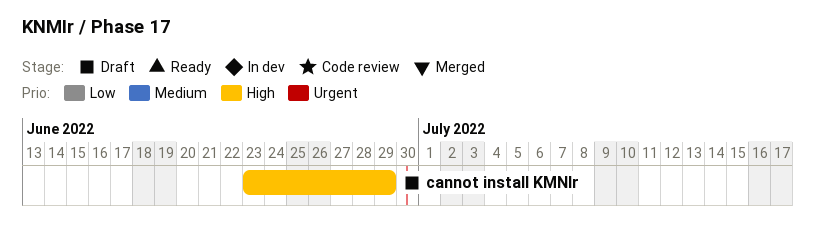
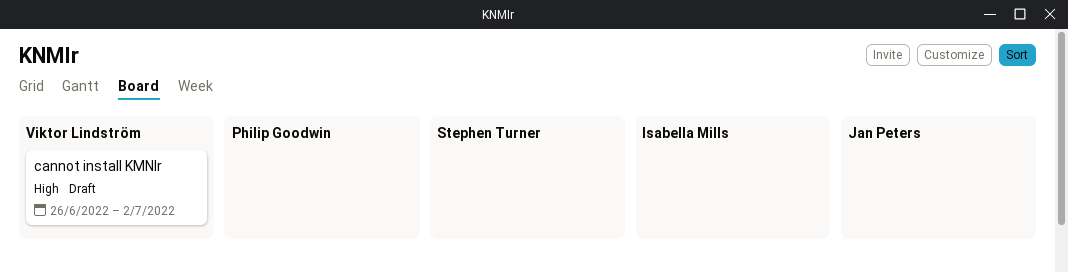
cannot install KMNIr, start: Jun 23 -> Jun 26
cannot install KMNIr, due: Jun 29 -> Jul 2

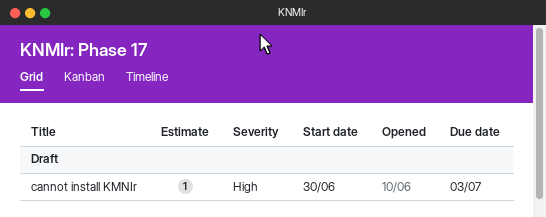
cannot install KMNIr, start: Jun 26 -> Jun 30
cannot install KMNIr, due: Jul 2 -> Jul 3

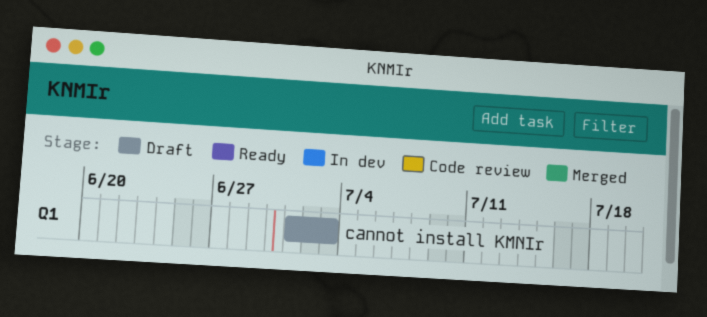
cannot install KMNIr, start: Jun 30 -> Jul 1

